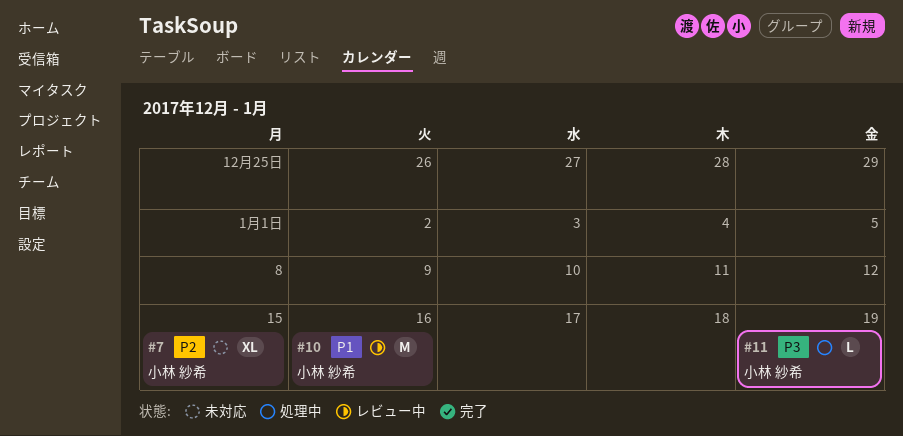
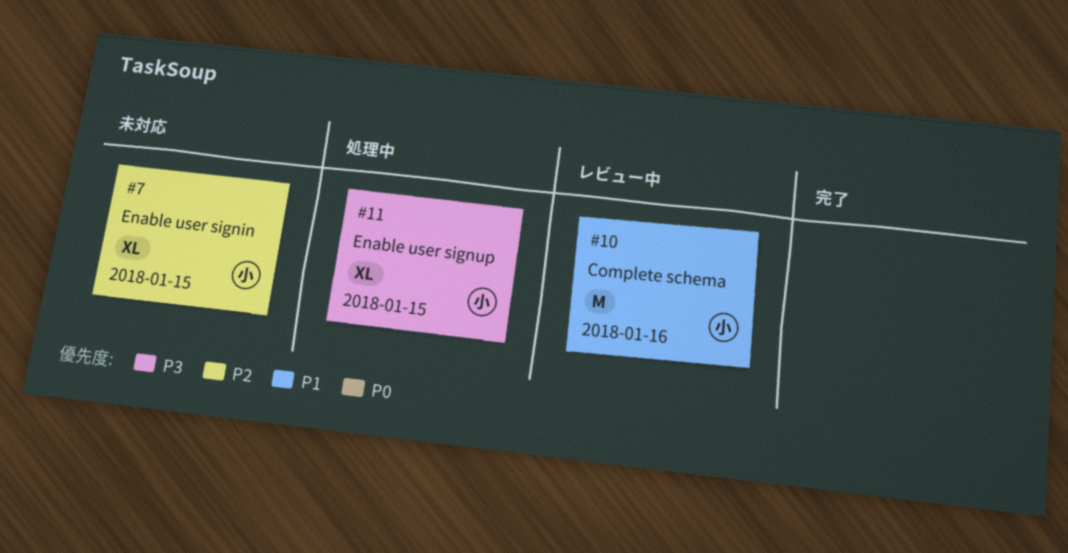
#11, estimate: L -> XL
#11, due: Jan 19 -> Jan 15

